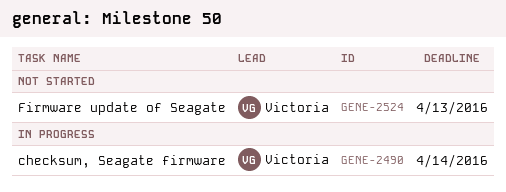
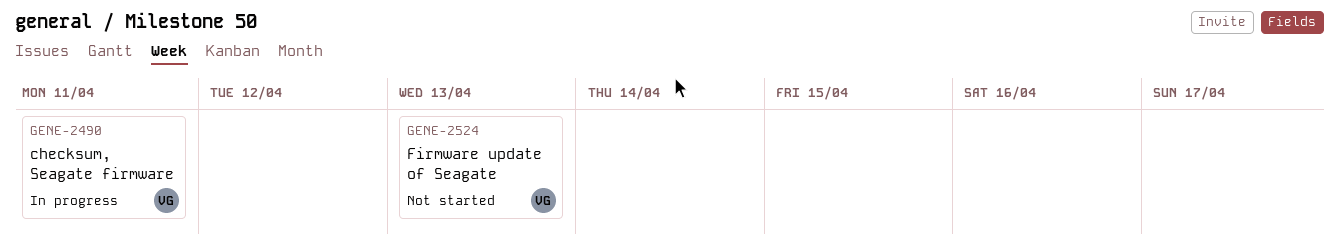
GENE-2490, due: Apr 14 -> Apr 11

